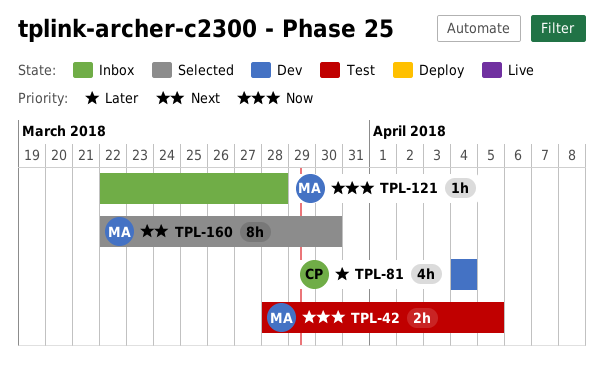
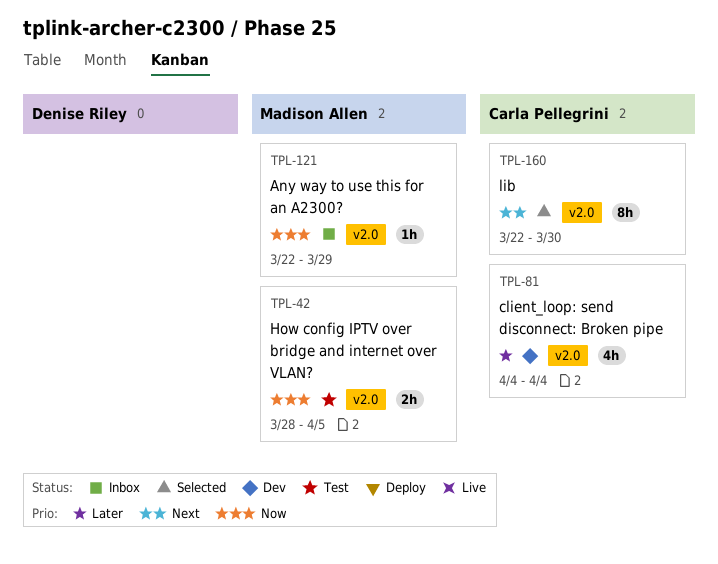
TPL-121, due: Mar 28 -> Mar 29
TPL-160, owner: Madison Allen -> Carla Pellegrini

